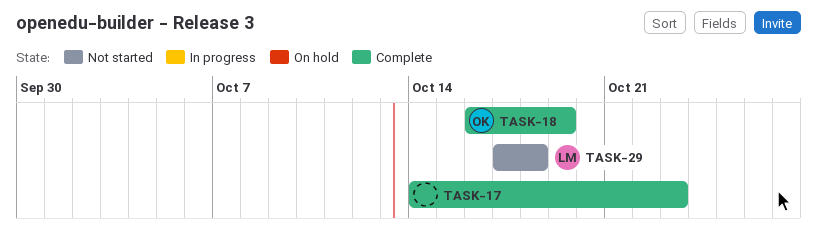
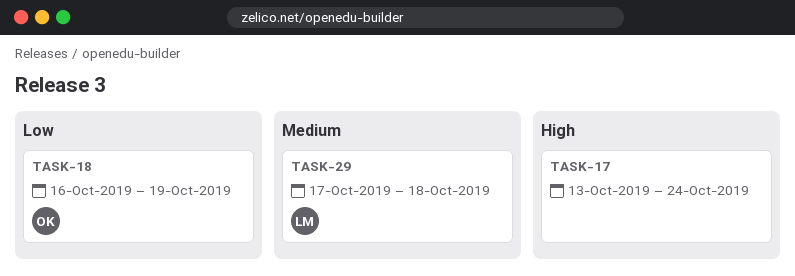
TASK-17, start: Oct 14 -> Oct 13
TASK-17, due: Oct 23 -> Oct 24

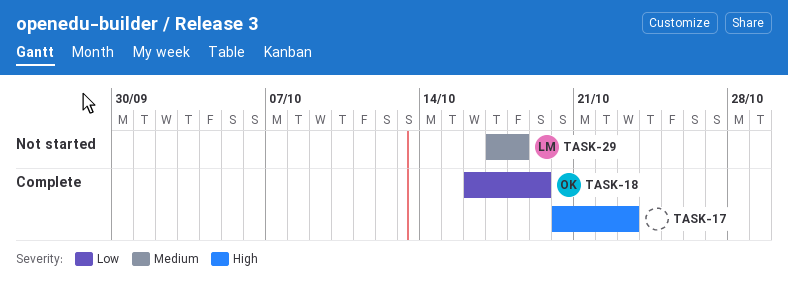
TASK-17, start: Oct 13 -> Oct 20
TASK-17, due: Oct 24 -> Oct 23

